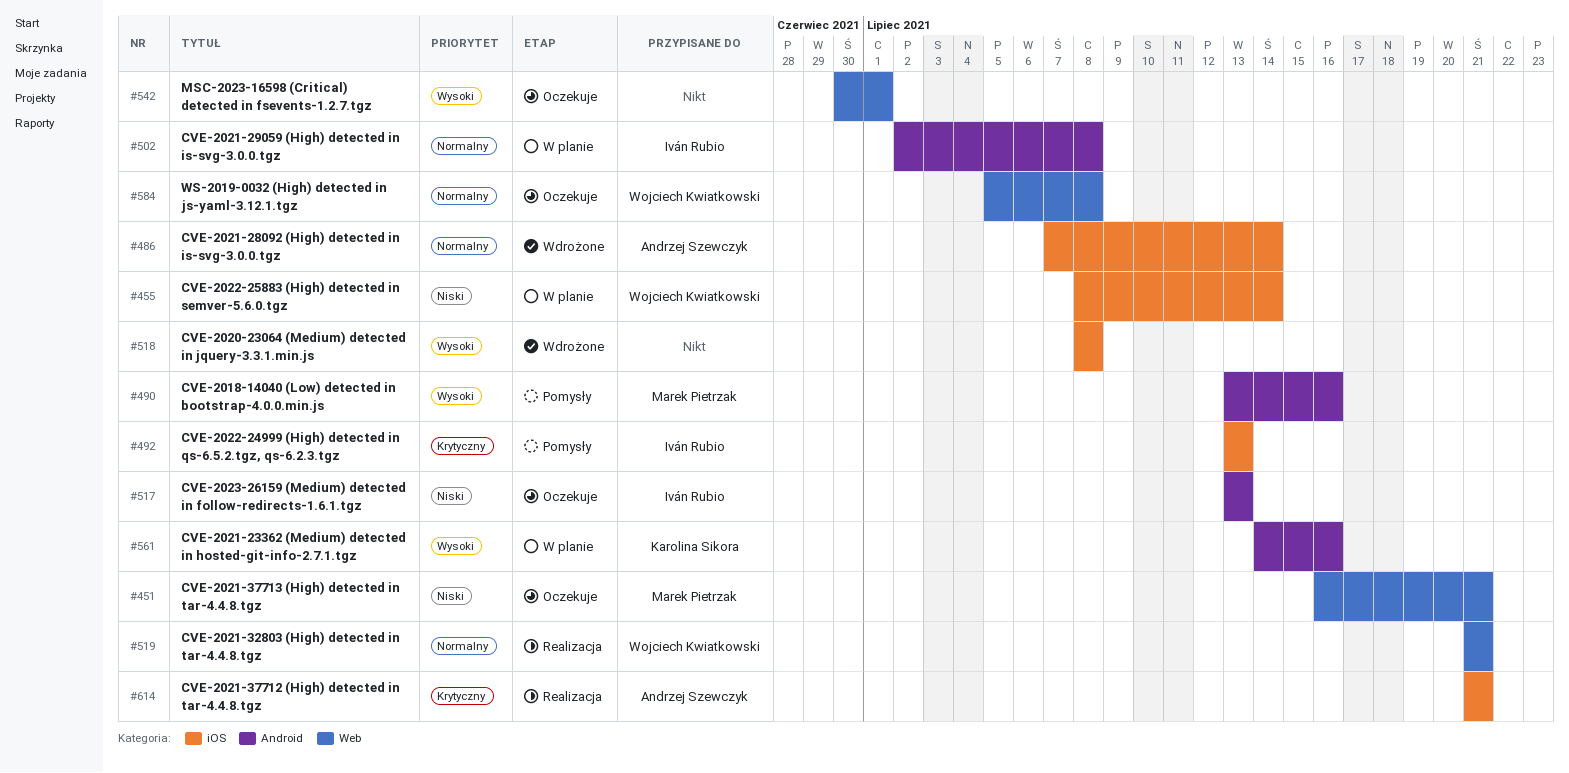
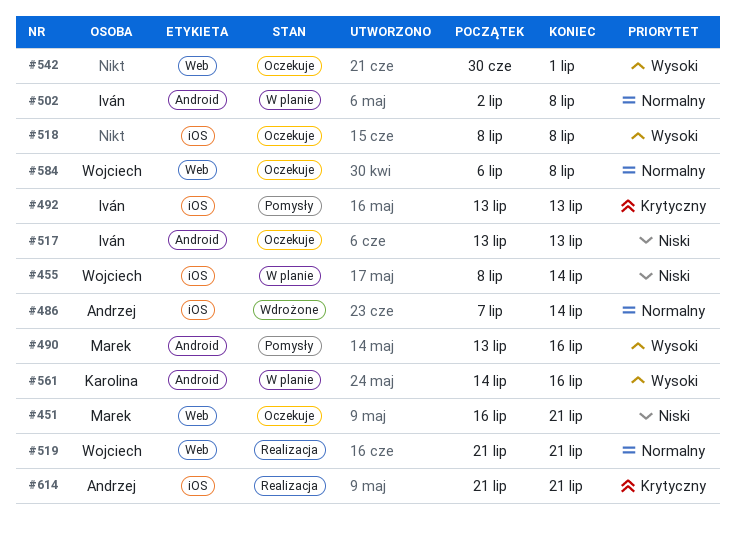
#518, status: Wdrożone -> Oczekuje
#584, start: Jul 5 -> Jul 6

